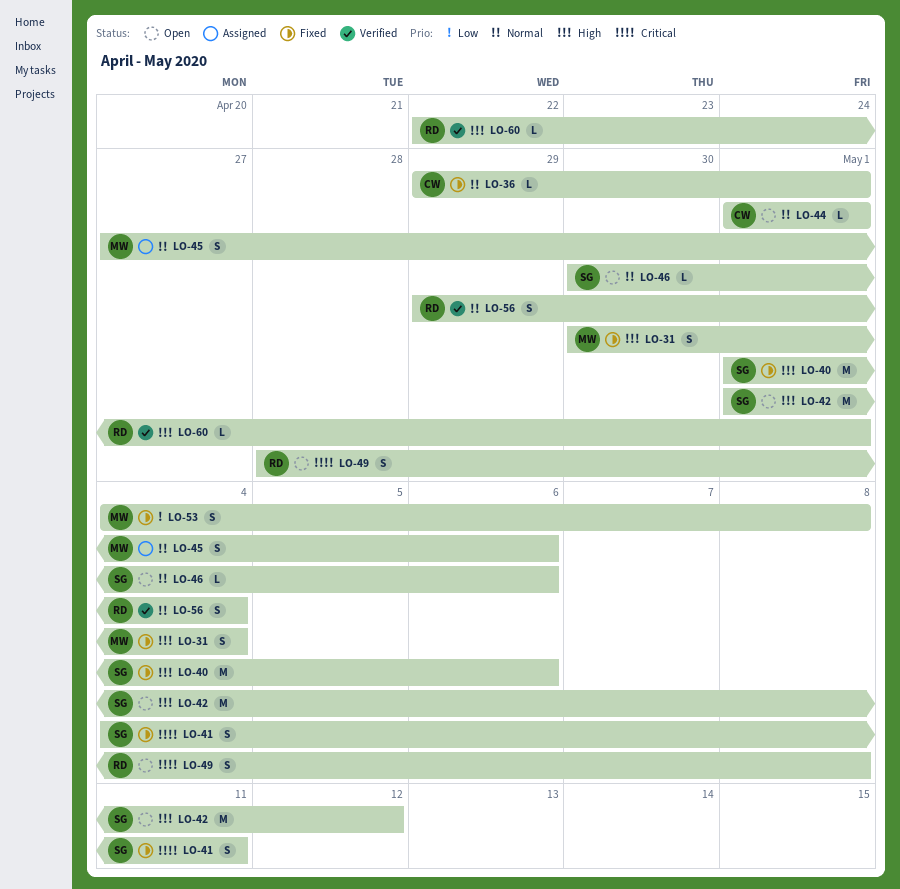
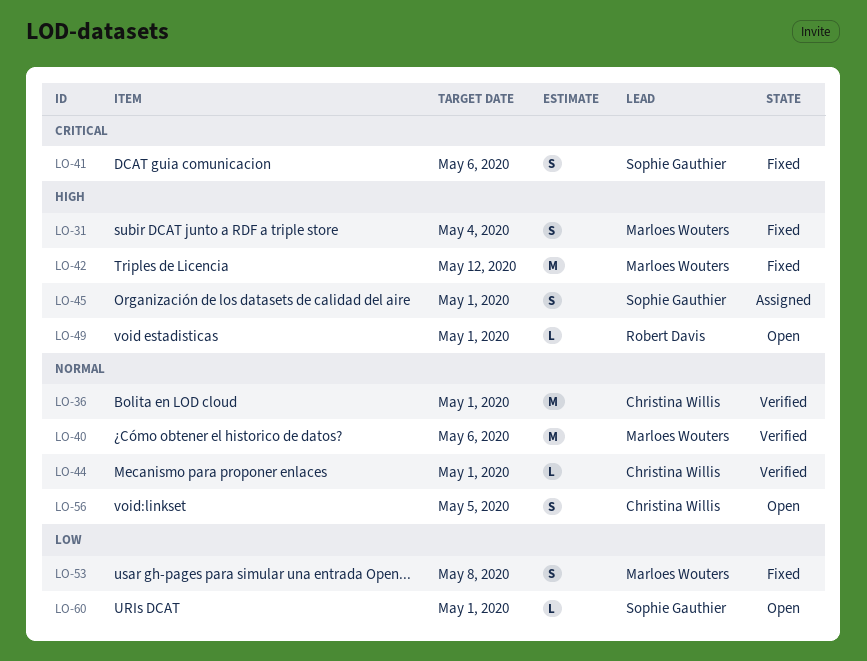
LO-36, status: Fixed -> Verified
LO-36, estimate: L -> M
LO-40, status: Fixed -> Verified
LO-40, owner: Sophie Gauthier -> Marloes Wouters
LO-40, priority: High -> Normal
LO-41, due: May 11 -> May 6
LO-42, status: Open -> Fixed
LO-42, owner: Sophie Gauthier -> Marloes Wouters
LO-44, status: Open -> Verified
LO-45, owner: Marloes Wouters -> Sophie Gauthier
LO-45, priority: Normal -> High
LO-45, due: May 6 -> May 1
LO-46: present -> none
LO-49, priority: Critical -> High
LO-49, estimate: S -> L
LO-49, due: May 8 -> May 1
LO-56, status: Verified -> Open
LO-56, owner: Robert Davis -> Christina Willis
LO-56, due: May 4 -> May 5
LO-60, status: Verified -> Open
LO-60, owner: Robert Davis -> Sophie Gauthier
LO-60, priority: High -> Low

